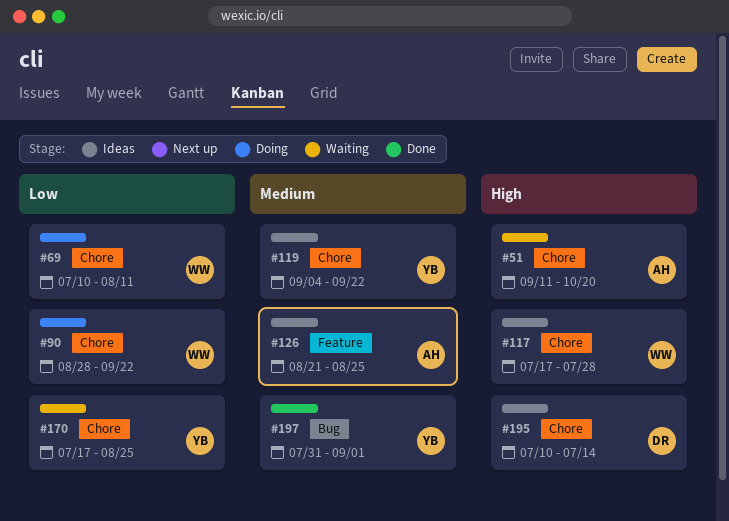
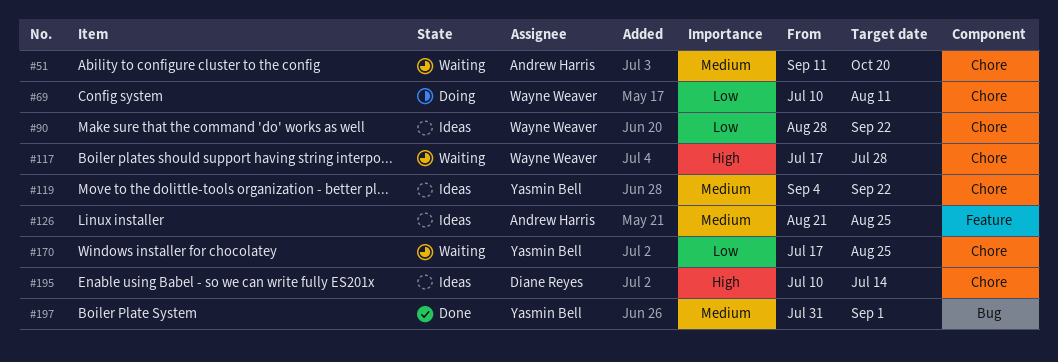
#51, priority: High -> Medium
#90, status: Doing -> Ideas
#117, status: Ideas -> Waiting

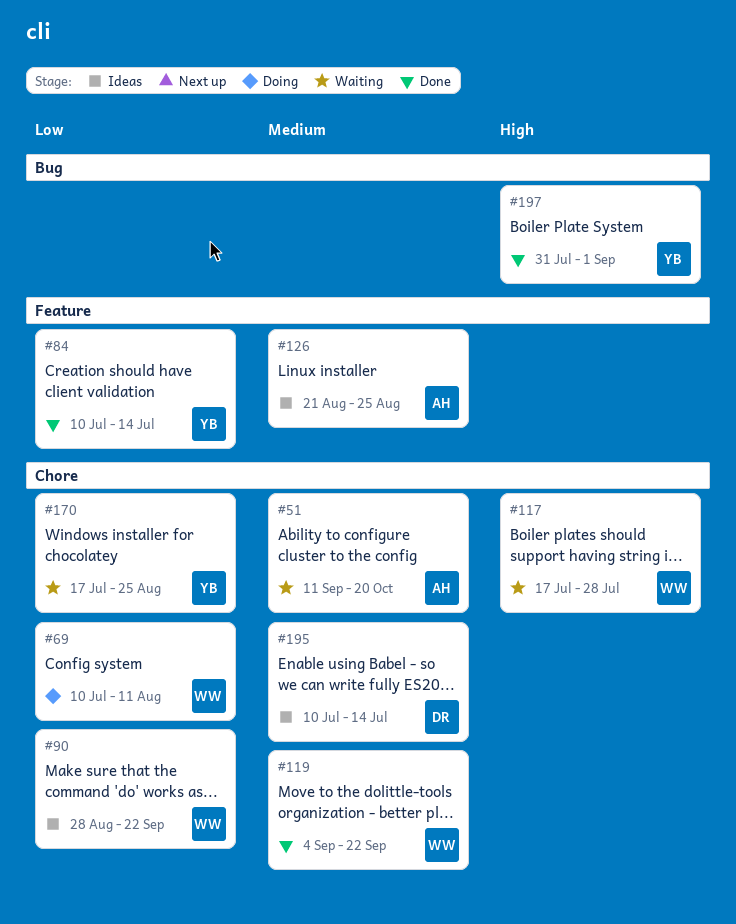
#84: none -> present
#119, status: Ideas -> Done
#119, owner: Yasmin Bell -> Wayne Weaver
#195, priority: High -> Medium
#197, priority: Medium -> High

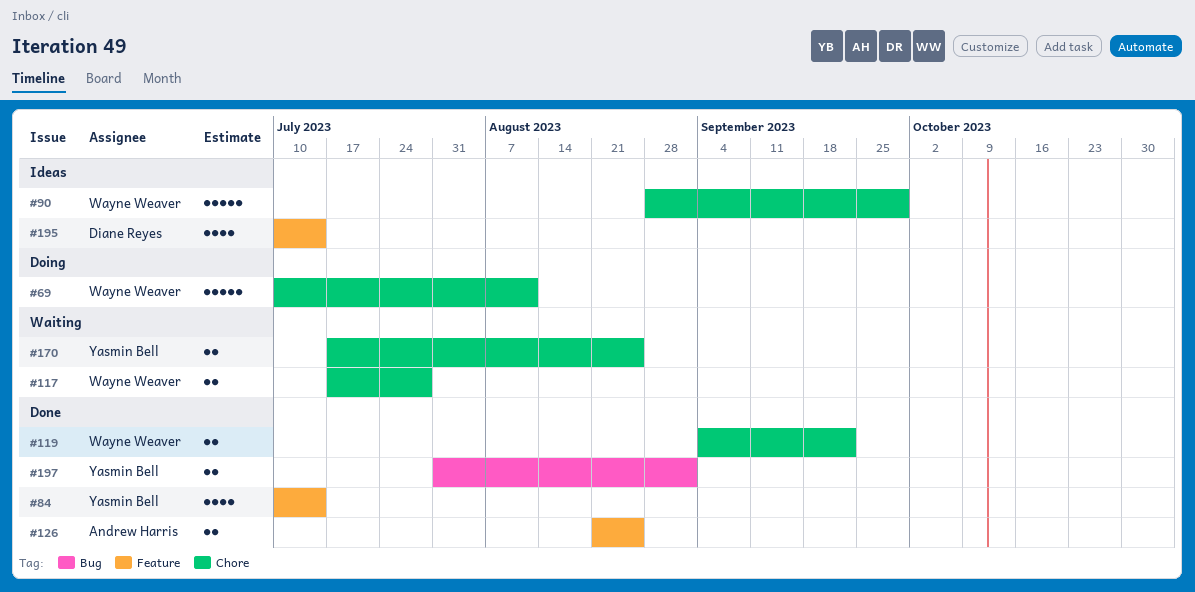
#51: present -> none
#90, due: Sep 22 -> Sep 29
#126, status: Ideas -> Done
#195, label: Chore -> Feature

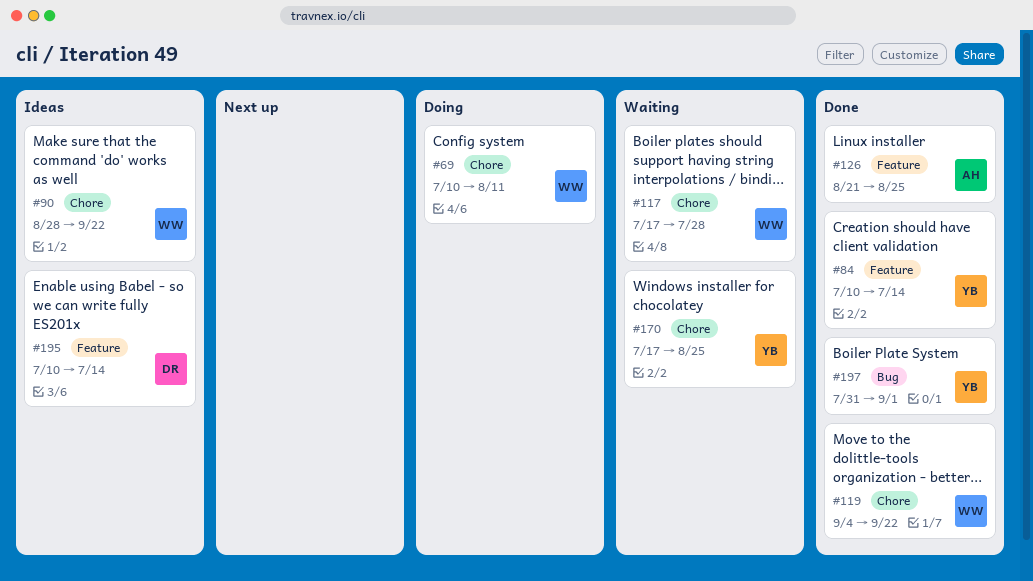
#90, due: Sep 29 -> Sep 22

